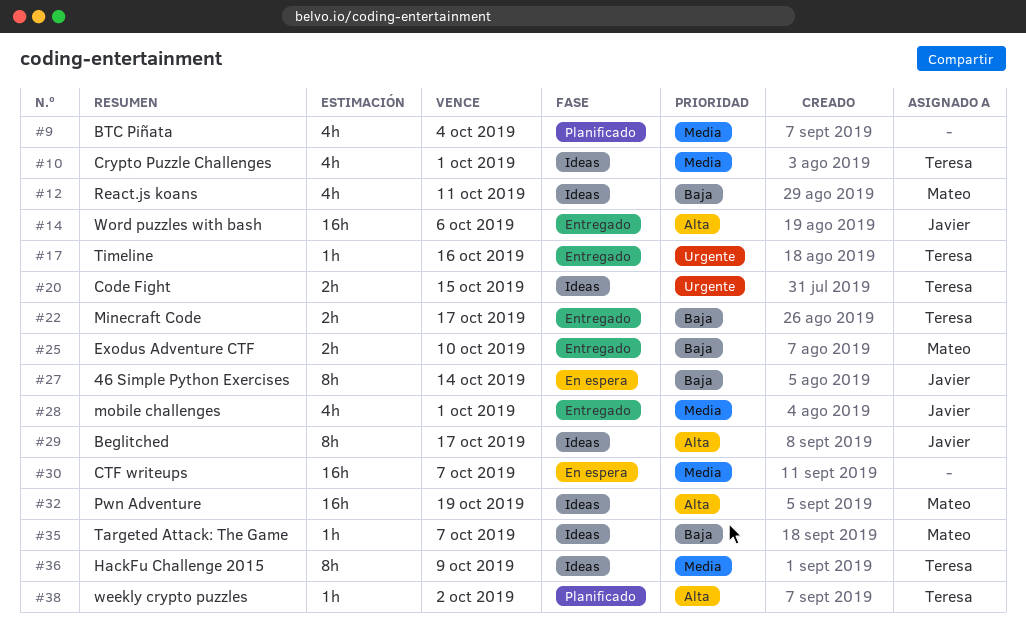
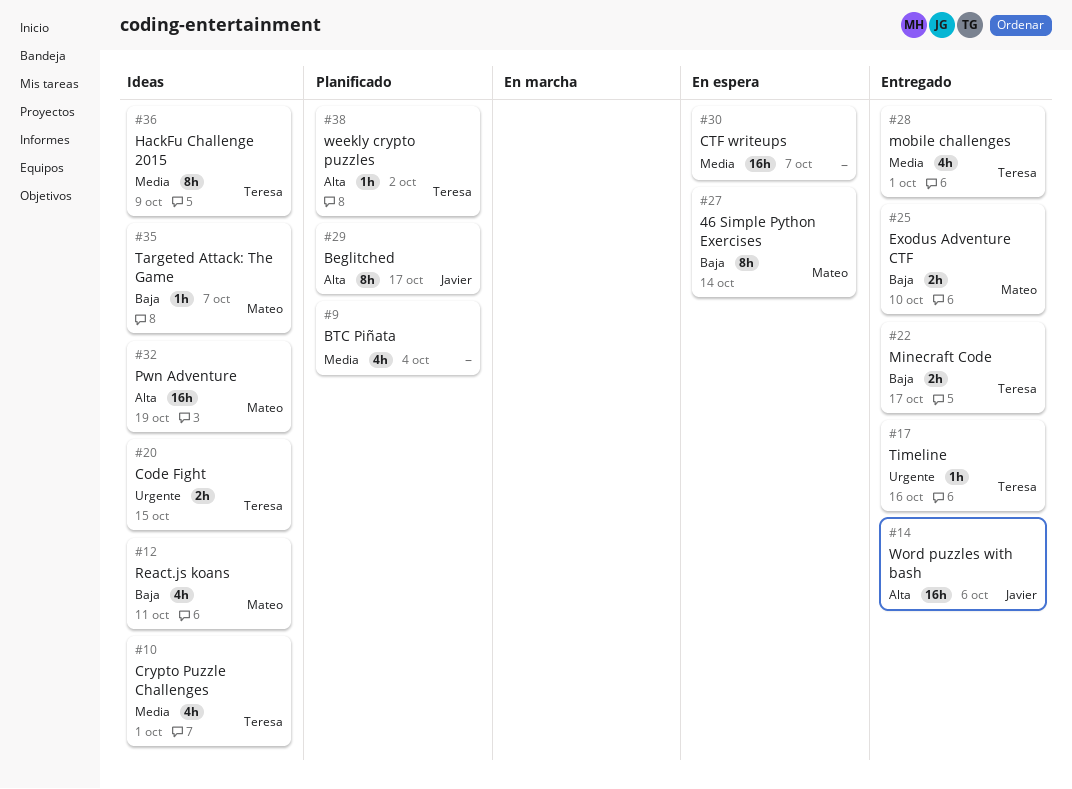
#27, owner: Javier -> Mateo
#28, owner: Javier -> Teresa
#29, status: Ideas -> Planificado

